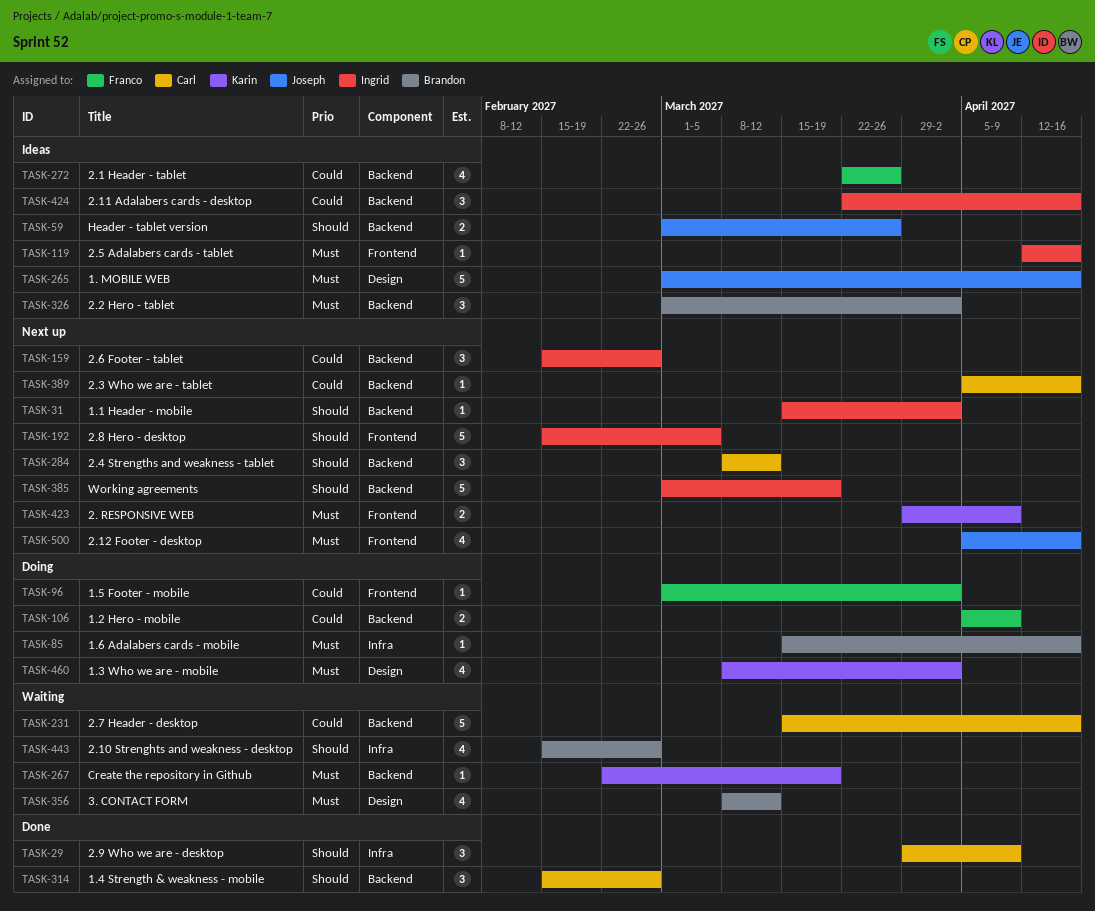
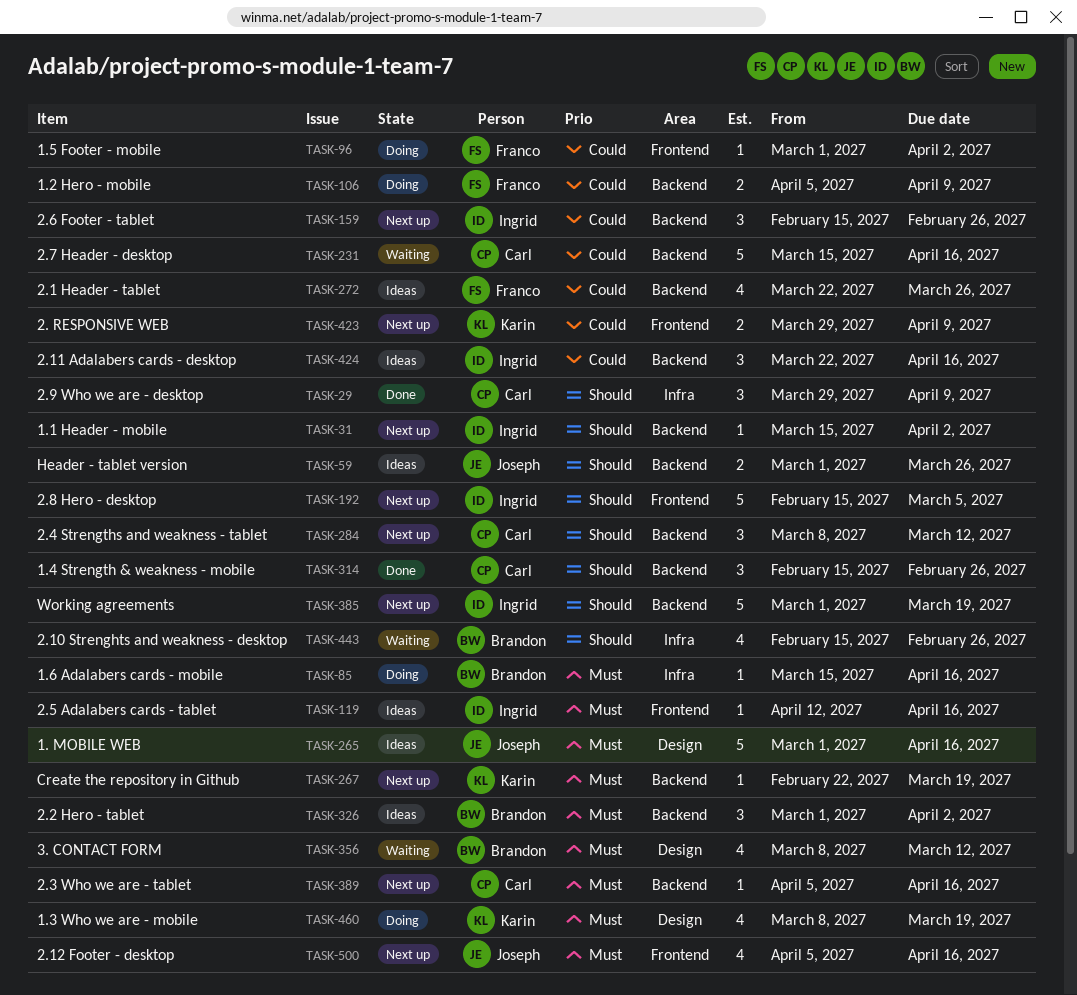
TASK-267, status: Waiting -> Next up
TASK-389, priority: Could -> Must
TASK-423, priority: Must -> Could
TASK-460, due: Apr 2 -> Mar 19

